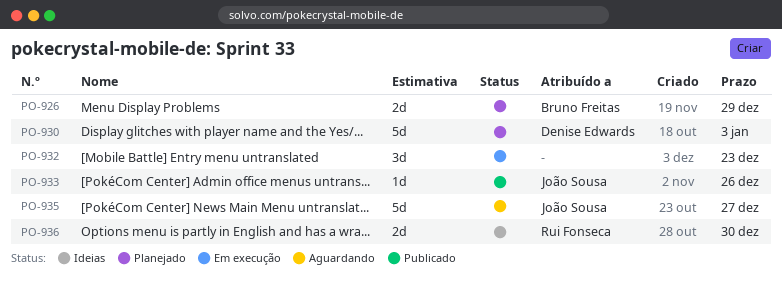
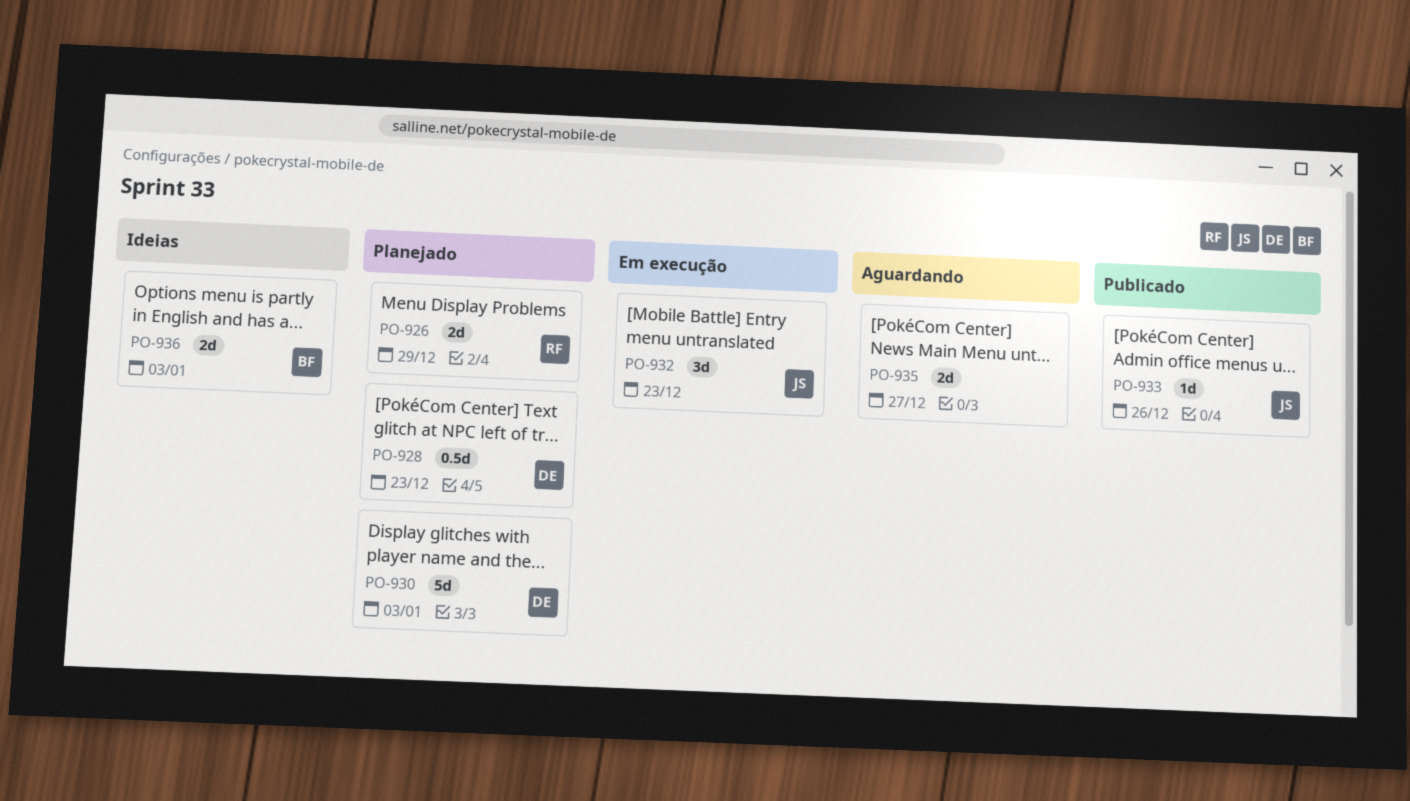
PO-926, owner: Bruno Freitas -> Rui Fonseca
PO-928: none -> present
PO-932, owner: none -> João Sousa
PO-935, owner: João Sousa -> none
PO-935, estimate: 5d -> 2d
PO-936, owner: Rui Fonseca -> Bruno Freitas
PO-936, due: Dec 30 -> Jan 3

